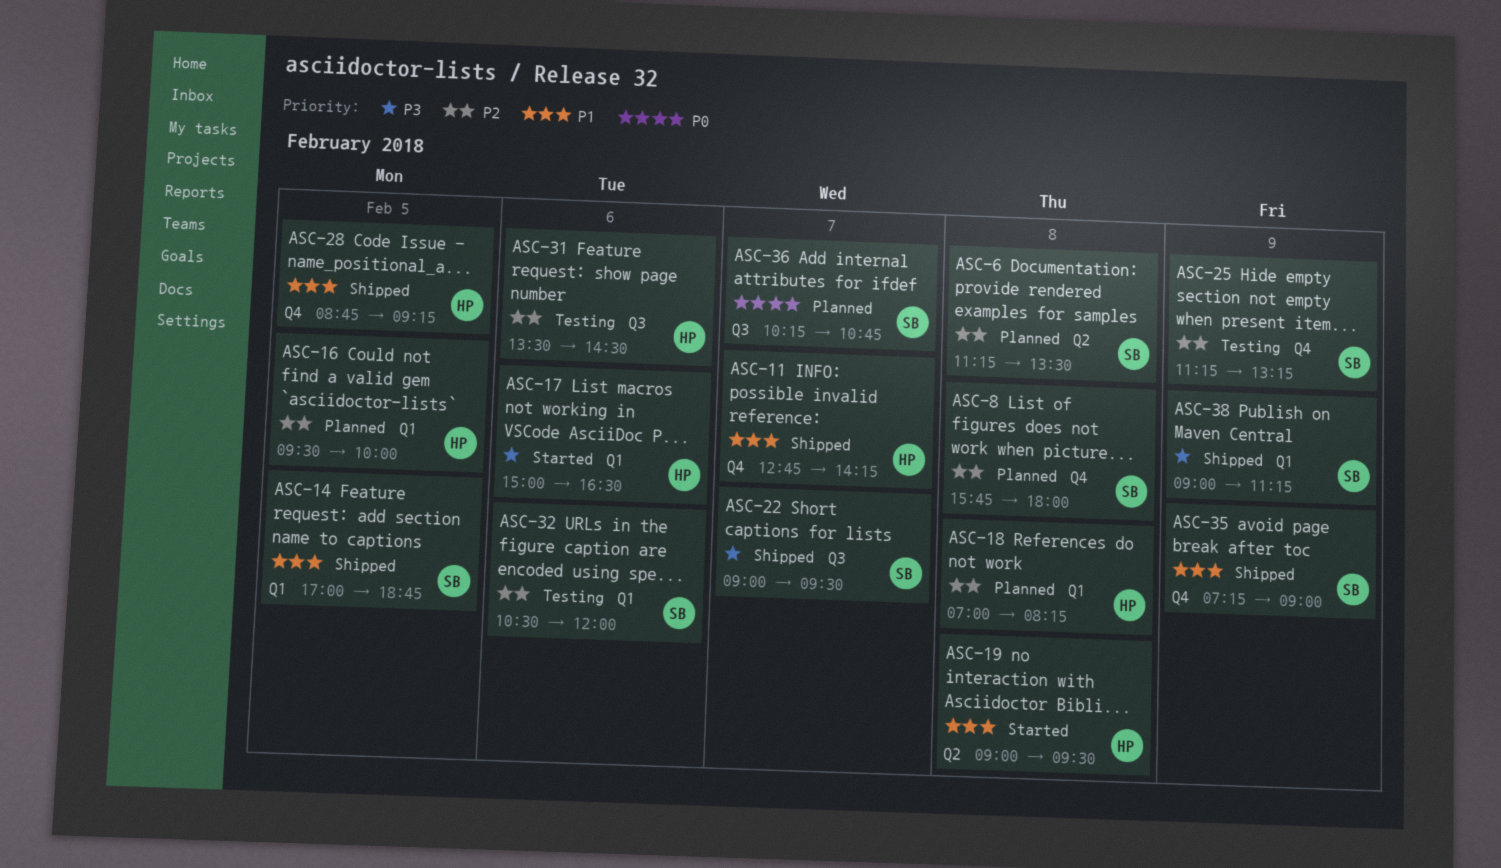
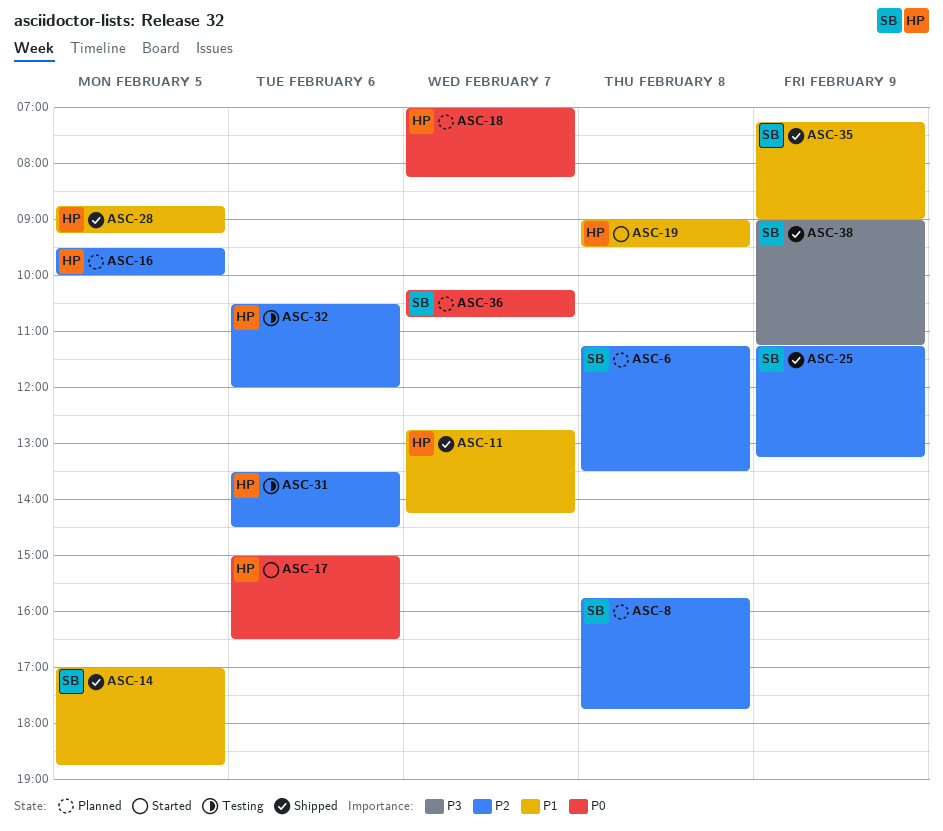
ASC-8, ends: 18:00 -> 17:45
ASC-17, priority: P3 -> P0
ASC-18, priority: P2 -> P0
ASC-18, day: Feb 8 -> Feb 7
ASC-22: present -> none
ASC-25, status: Testing -> Shipped
ASC-32, owner: SB -> HP

